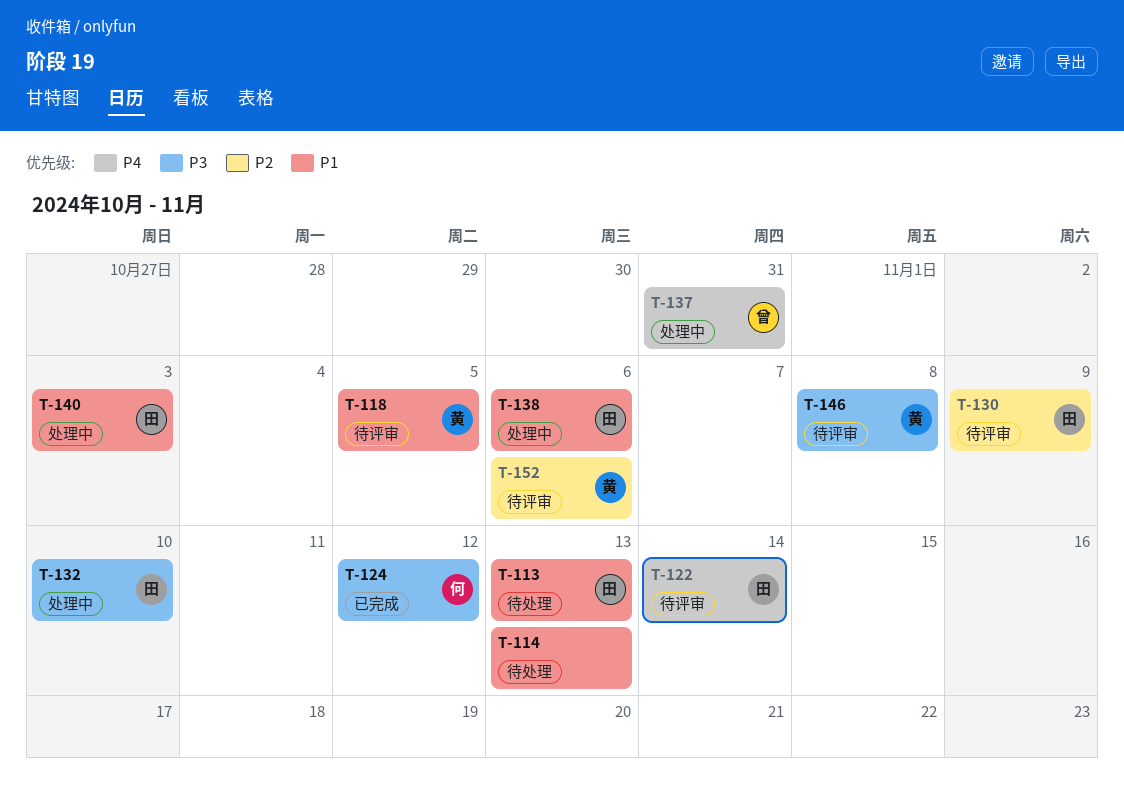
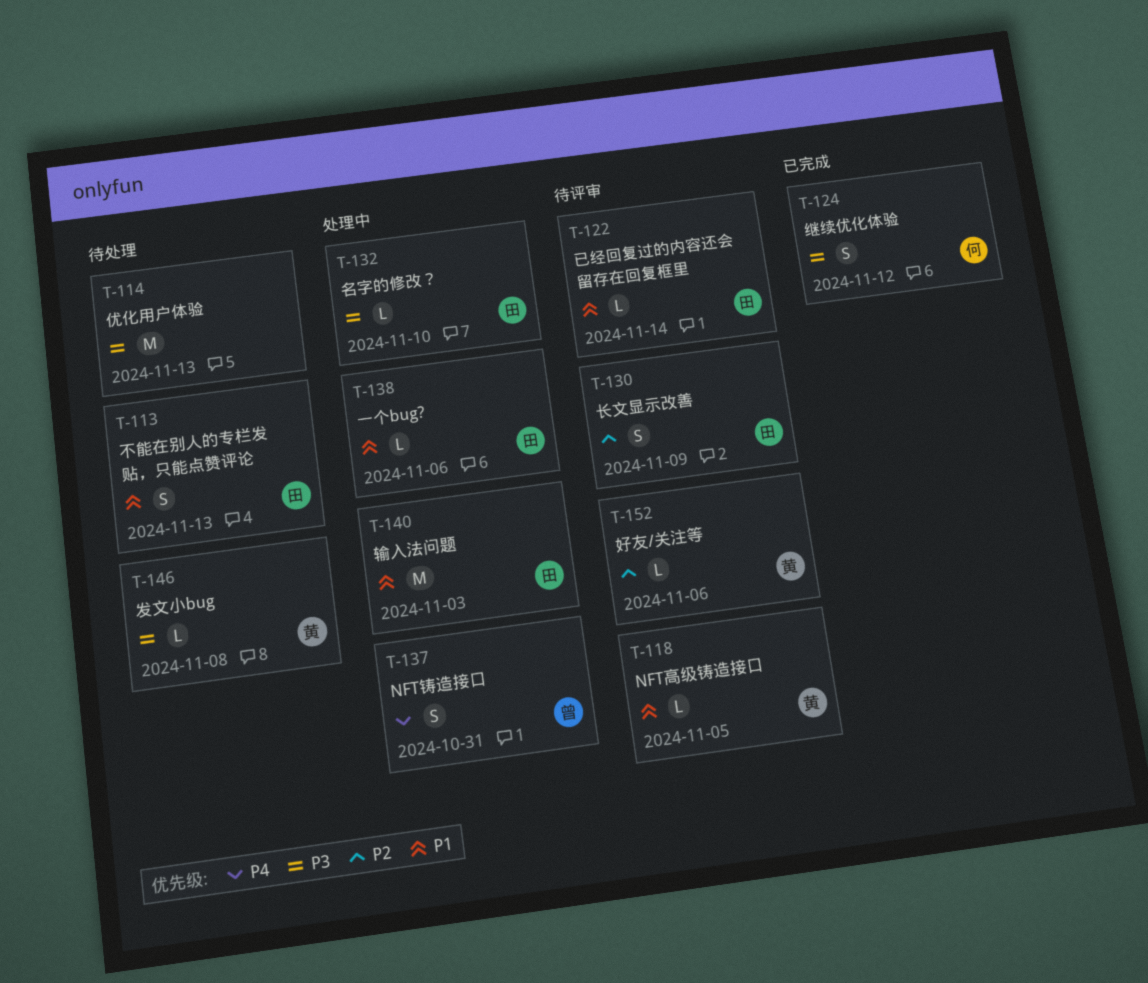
T-114, priority: P1 -> P3
T-122, priority: P4 -> P1
T-146, status: 待评审 -> 待处理

